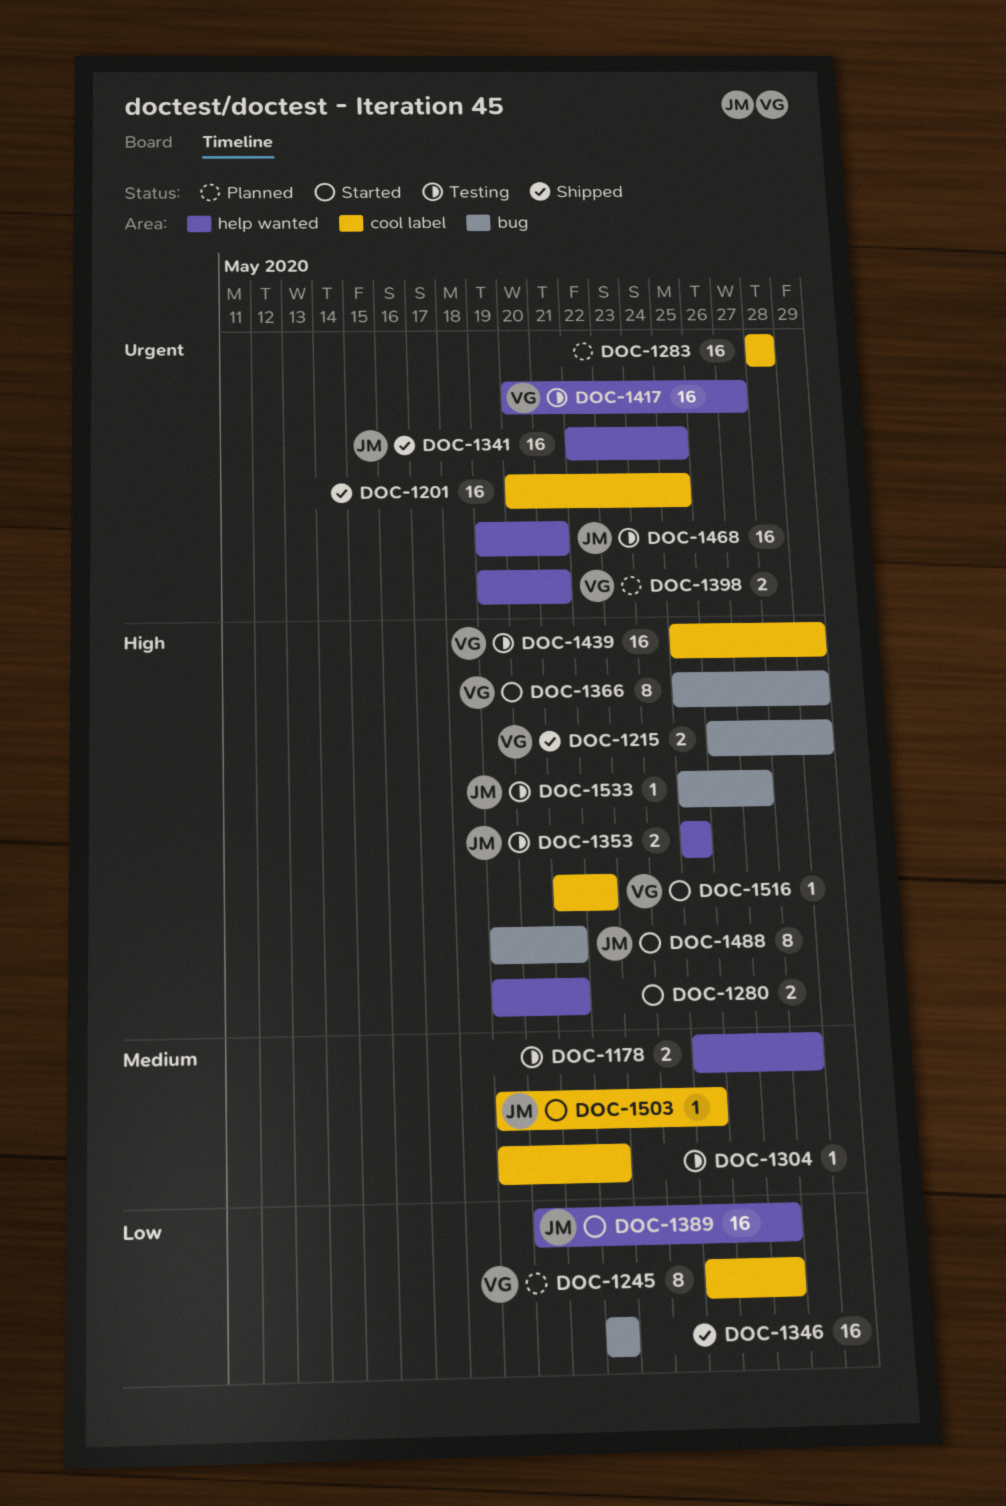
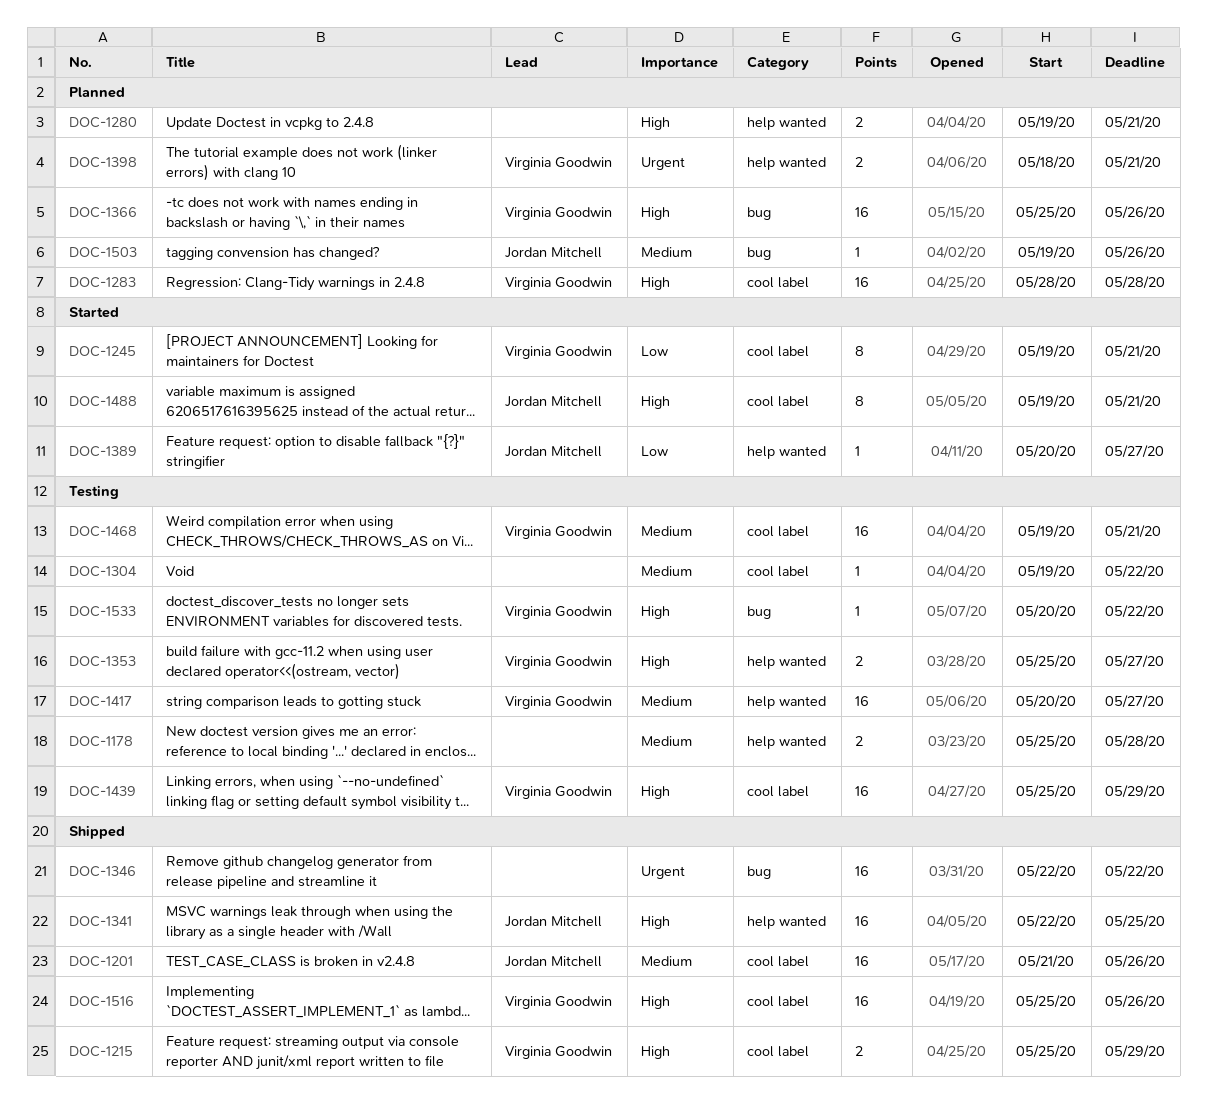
DOC-1201, owner: none -> Jordan Mitchell
DOC-1201, priority: Urgent -> Medium
DOC-1201, start: May 20 -> May 21
DOC-1201, due: May 25 -> May 26
DOC-1215, label: bug -> cool label
DOC-1215, start: May 26 -> May 25
DOC-1245, status: Planned -> Started
DOC-1245, start: May 25 -> May 19
DOC-1245, due: May 27 -> May 21
DOC-1280, status: Started -> Planned
DOC-1283, owner: none -> Virginia Goodwin
DOC-1283, priority: Urgent -> High
DOC-1341, priority: Urgent -> High
DOC-1346, priority: Low -> Urgent
DOC-1353, owner: Jordan Mitchell -> Virginia Goodwin
DOC-1353, due: May 25 -> May 27
DOC-1366, status: Started -> Planned
DOC-1366, estimate: 8 -> 16
DOC-1366, due: May 29 -> May 26
DOC-1389, estimate: 16 -> 1
DOC-1398, start: May 19 -> May 18
DOC-1417, priority: Urgent -> Medium
DOC-1468, owner: Jordan Mitchell -> Virginia Goodwin
DOC-1468, priority: Urgent -> Medium
DOC-1468, label: help wanted -> cool label
DOC-1488, label: bug -> cool label
DOC-1503, status: Started -> Planned
DOC-1503, label: cool label -> bug
DOC-1503, due: May 25 -> May 26
DOC-1516, status: Started -> Shipped
DOC-1516, estimate: 1 -> 16
DOC-1516, start: May 21 -> May 25
DOC-1516, due: May 22 -> May 26
DOC-1533, owner: Jordan Mitchell -> Virginia Goodwin
DOC-1533, start: May 25 -> May 20
DOC-1533, due: May 27 -> May 22

